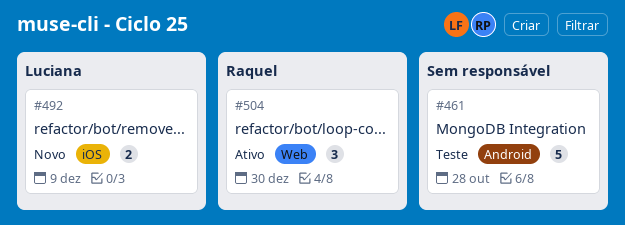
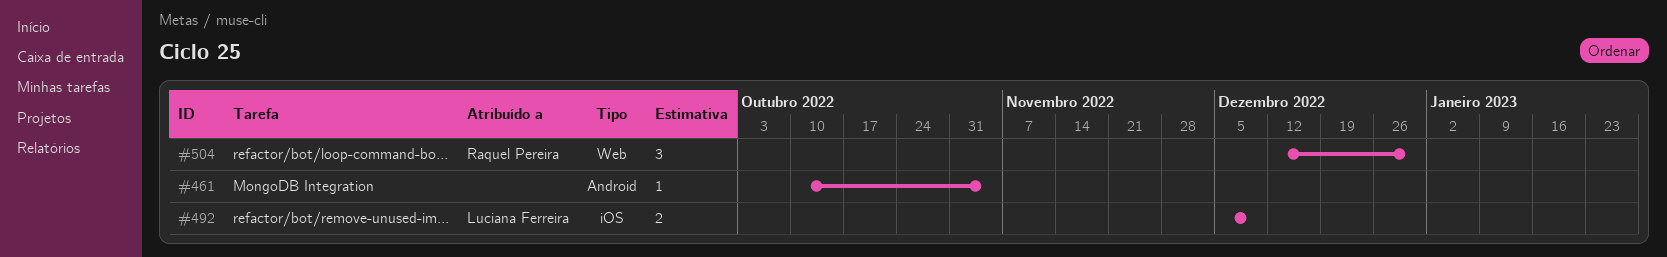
#461, estimate: 5 -> 1
#461, due: Oct 28 -> Nov 4

